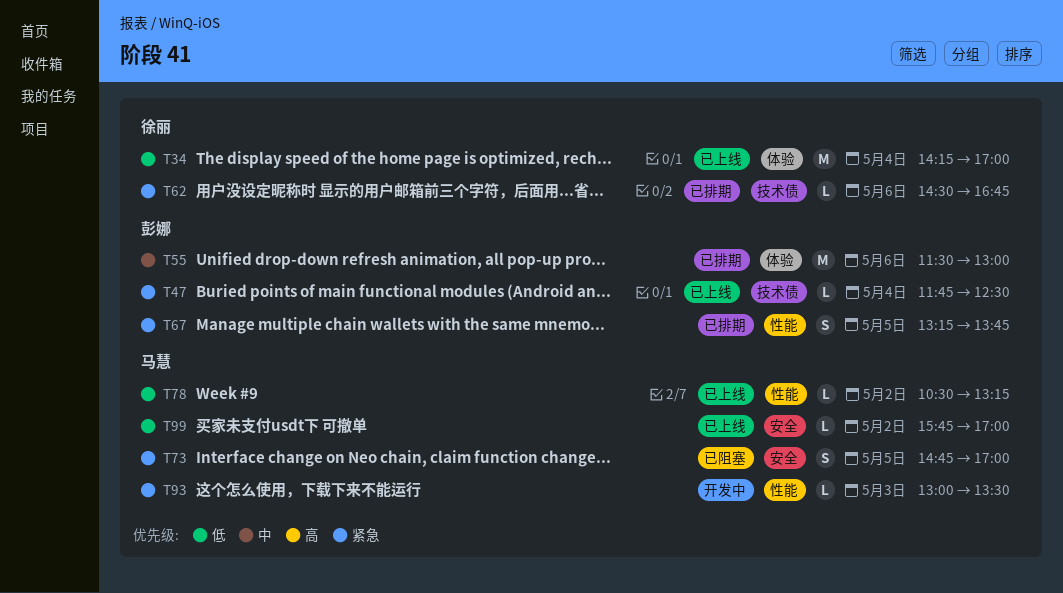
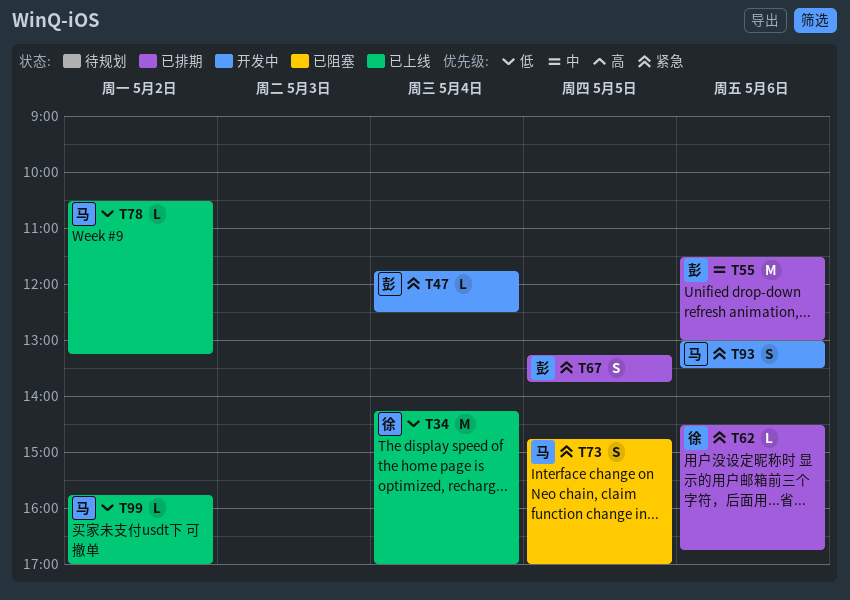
T47, status: 已上线 -> 开发中
T93, estimate: L -> S
T93, day: May 3 -> May 6

